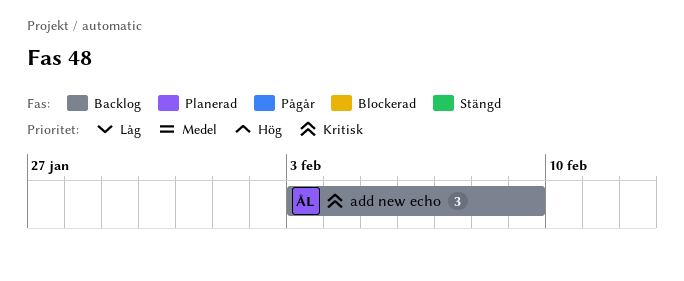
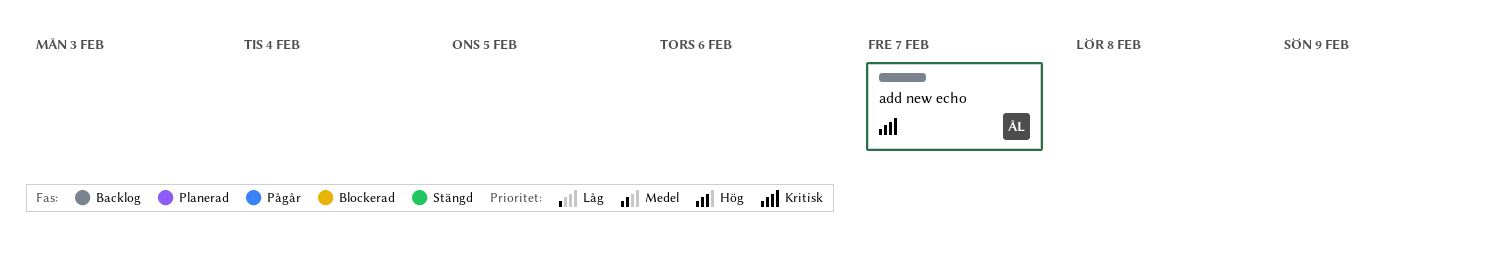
add new echo, due: Feb 9 -> Feb 7

